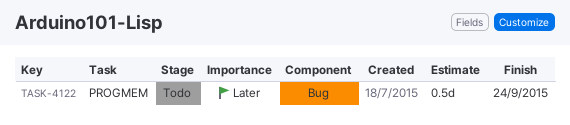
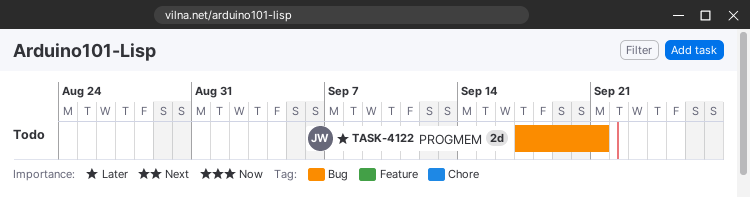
TASK-4122, estimate: 0.5d -> 2d
TASK-4122, due: Sep 24 -> Sep 21

